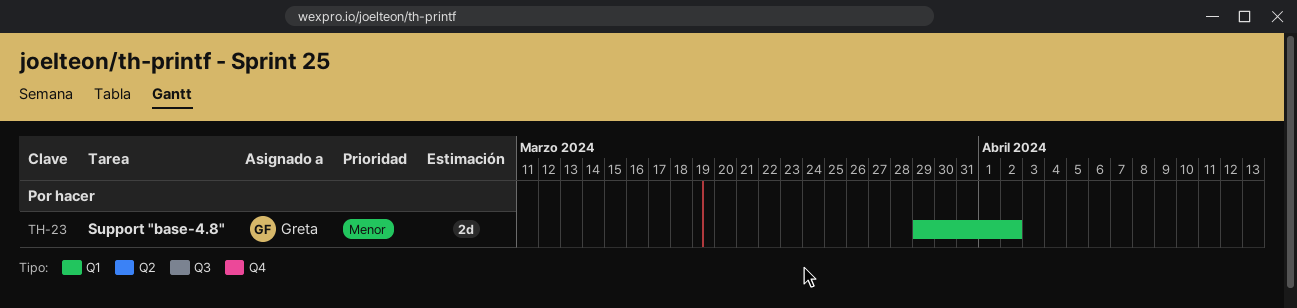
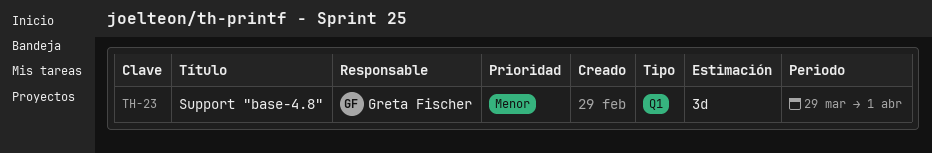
TH-23, estimate: 2d -> 3d
TH-23, due: Apr 2 -> Apr 1

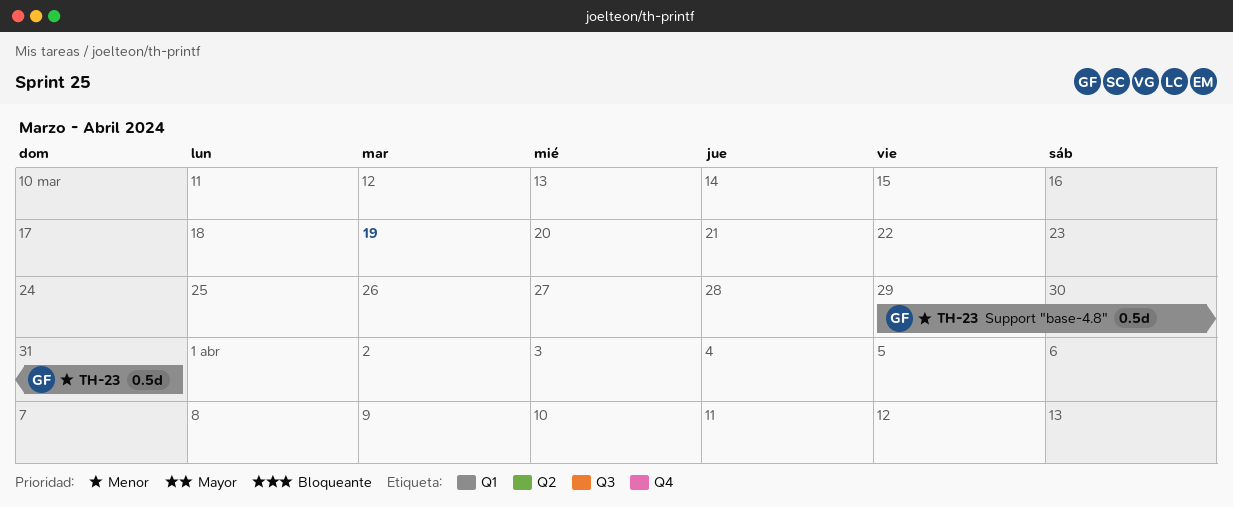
TH-23, estimate: 3d -> 0.5d
TH-23, due: Apr 1 -> Mar 31

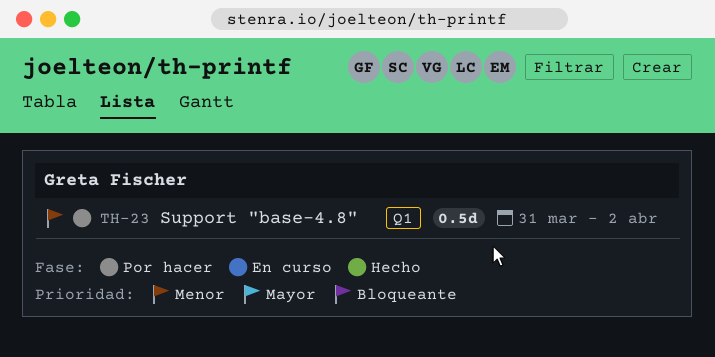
TH-23, start: Mar 29 -> Mar 31
TH-23, due: Mar 31 -> Apr 2

